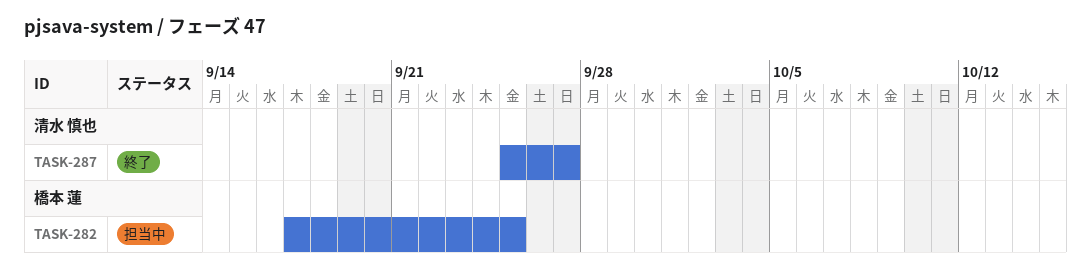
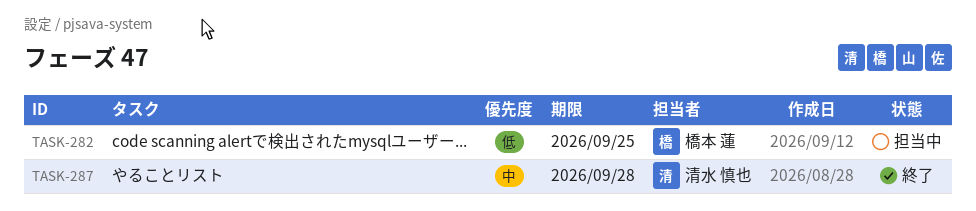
TASK-287, due: Sep 27 -> Sep 28

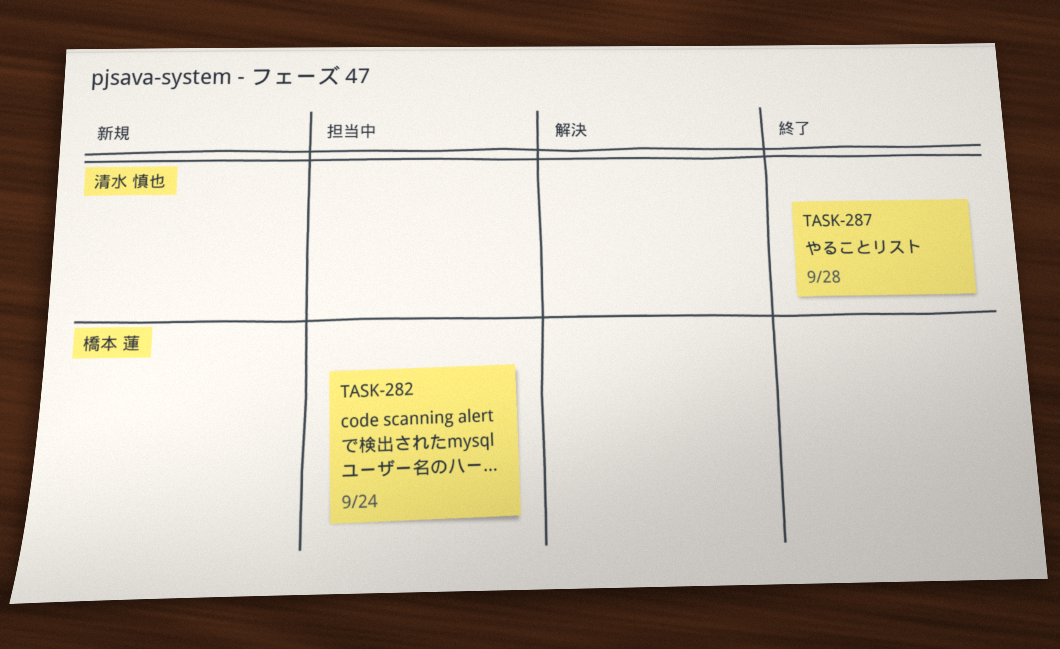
TASK-282, due: Sep 25 -> Sep 24

